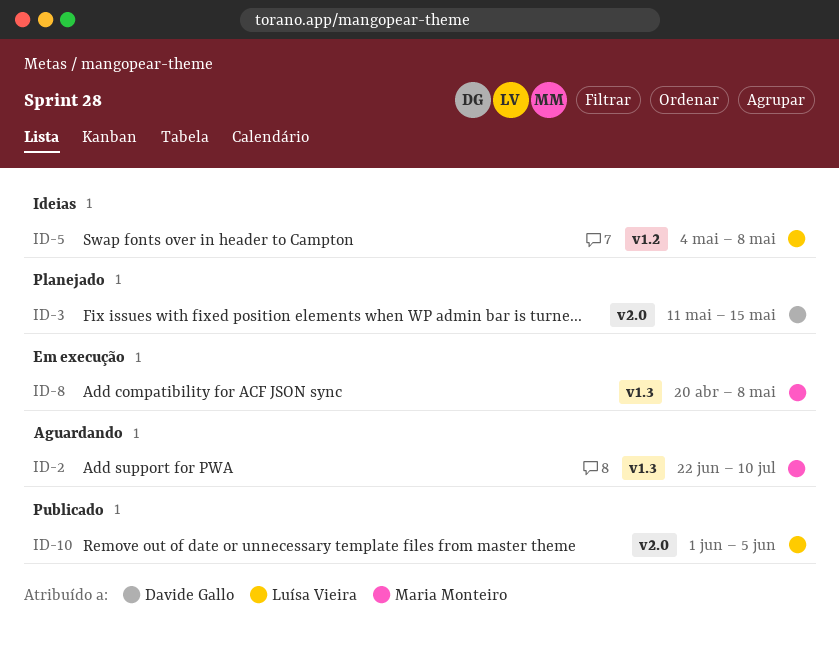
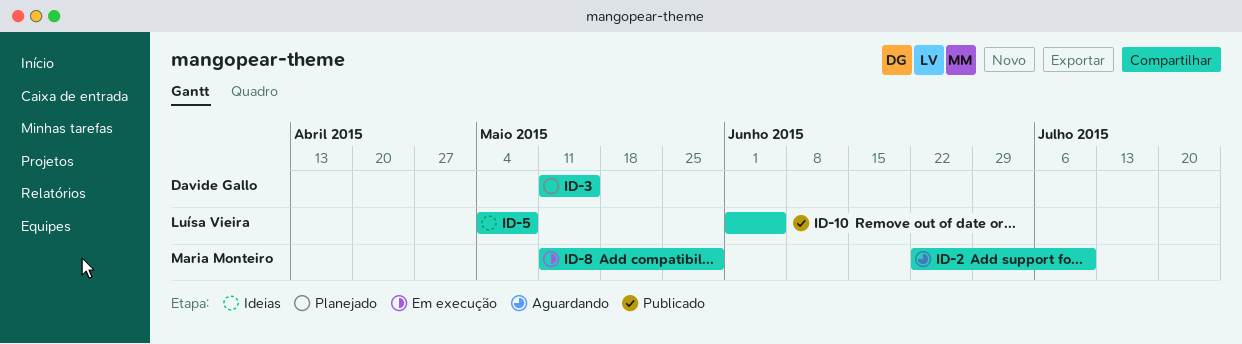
ID-8, start: Apr 20 -> May 11
ID-8, due: May 8 -> May 29

